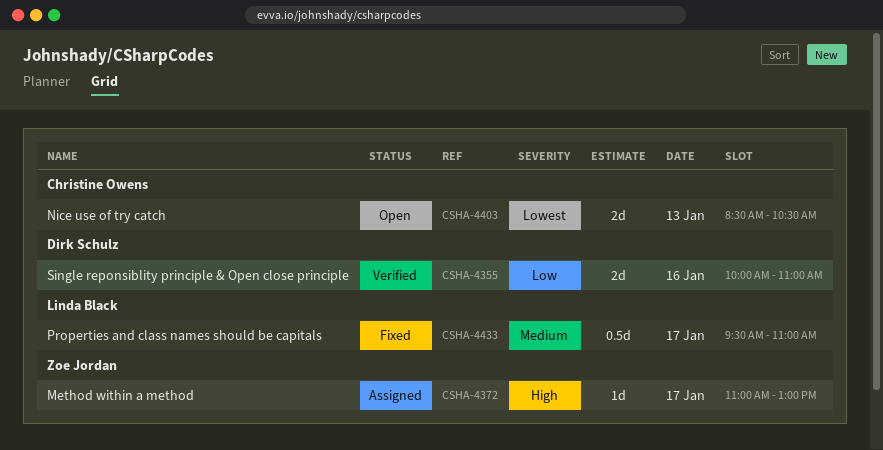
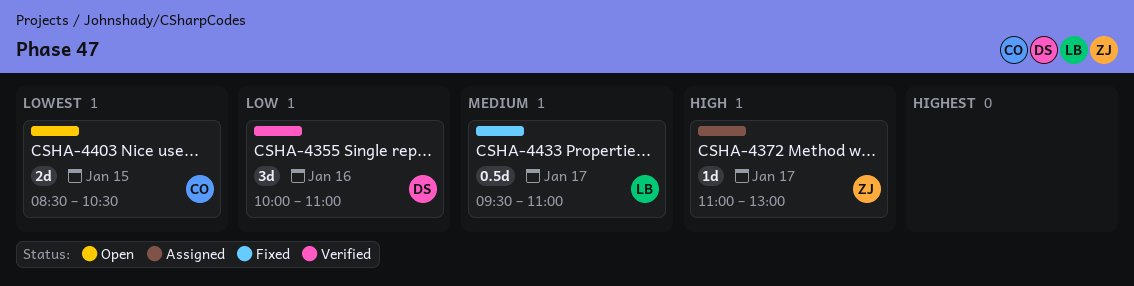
CSHA-4355, estimate: 2d -> 3d
CSHA-4403, day: Jan 13 -> Jan 15

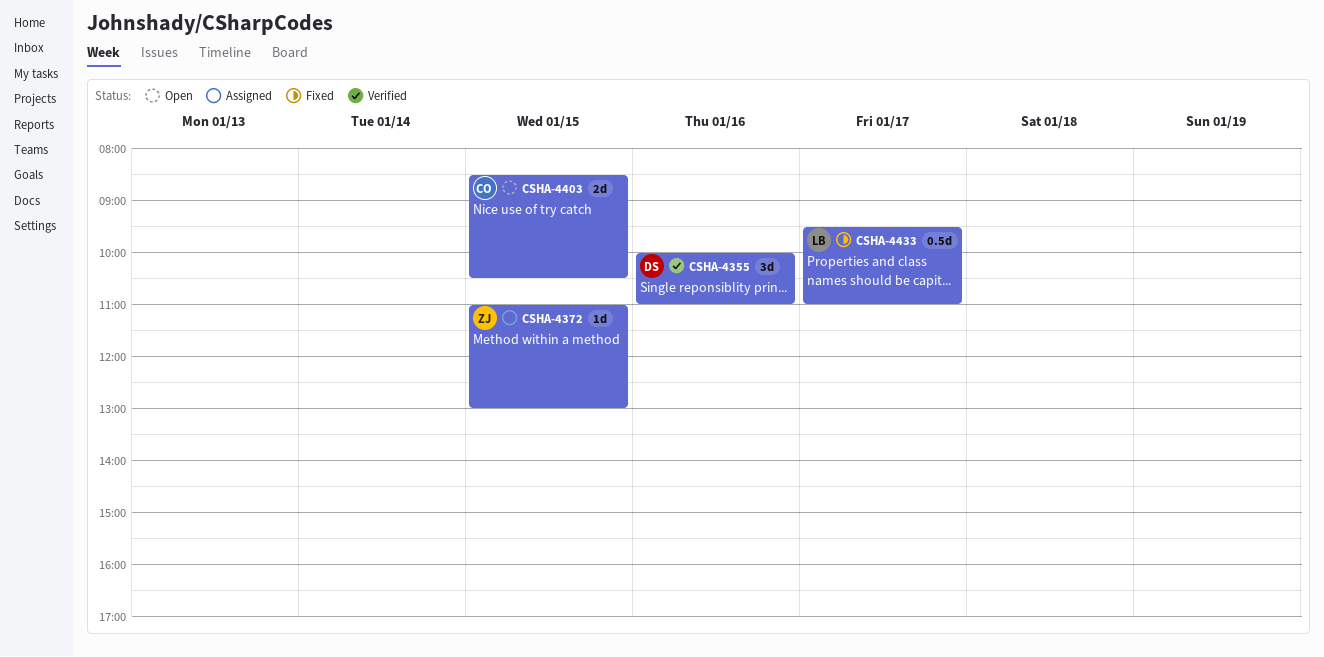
CSHA-4372, day: Jan 17 -> Jan 15

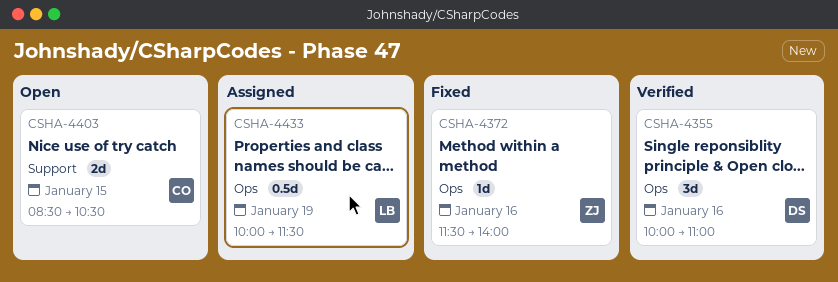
CSHA-4372, status: Assigned -> Fixed
CSHA-4372, day: Jan 15 -> Jan 16
CSHA-4372, begins: 11:00 -> 11:30
CSHA-4372, ends: 13:00 -> 14:00
CSHA-4433, status: Fixed -> Assigned
CSHA-4433, day: Jan 17 -> Jan 19
CSHA-4433, begins: 09:30 -> 10:00
CSHA-4433, ends: 11:00 -> 11:30

